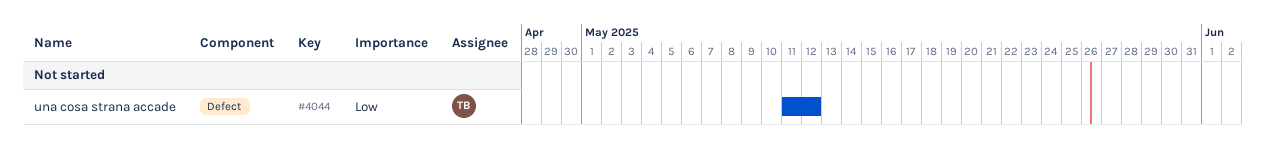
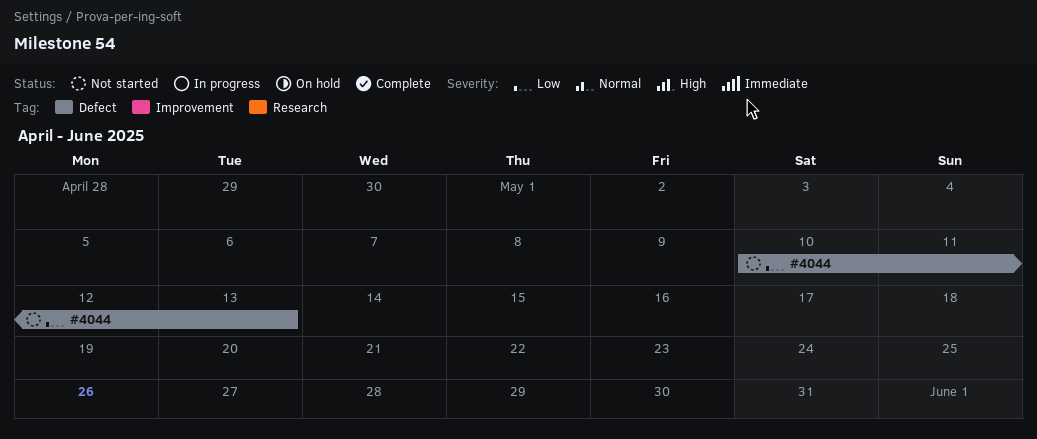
#4044, start: May 11 -> May 10
#4044, due: May 12 -> May 13

